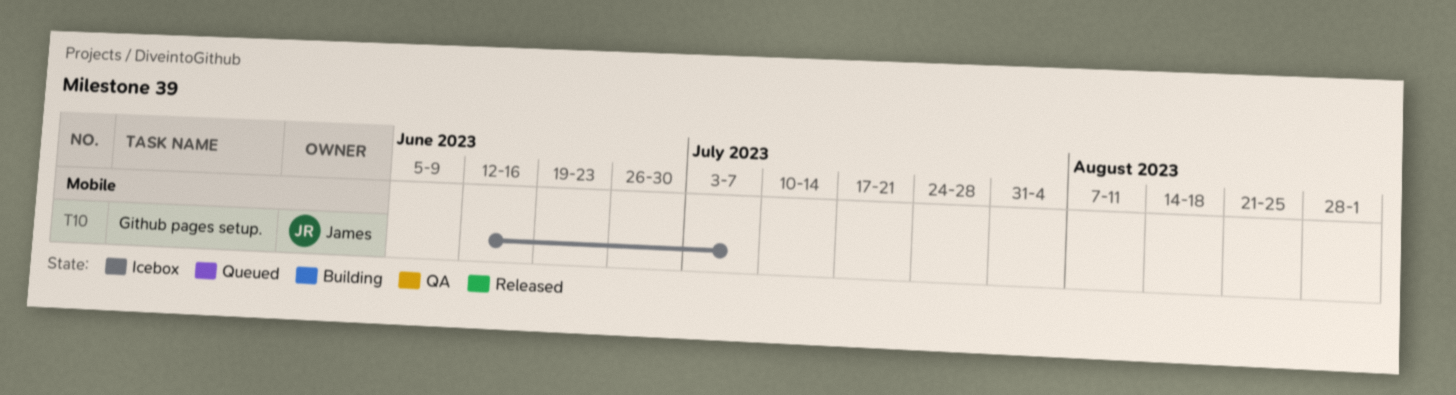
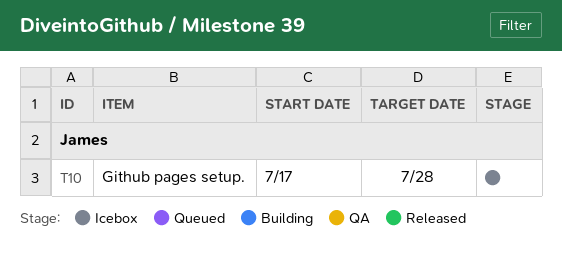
T10, start: Jun 12 -> Jul 17
T10, due: Jul 7 -> Jul 28

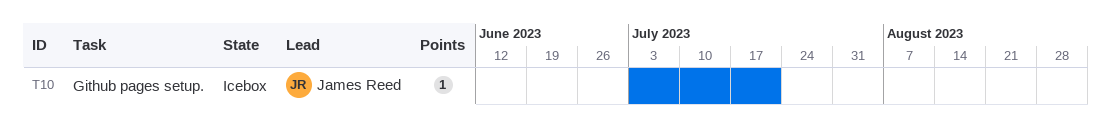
T10, start: Jul 17 -> Jul 3
T10, due: Jul 28 -> Jul 21

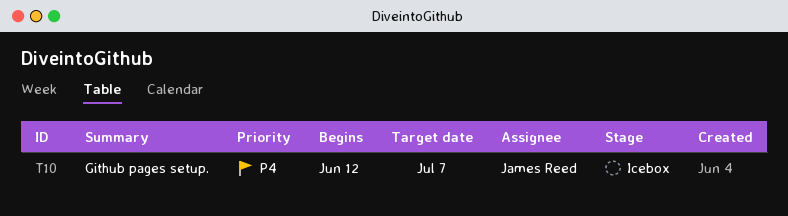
T10, start: Jul 3 -> Jun 12
T10, due: Jul 21 -> Jul 7

